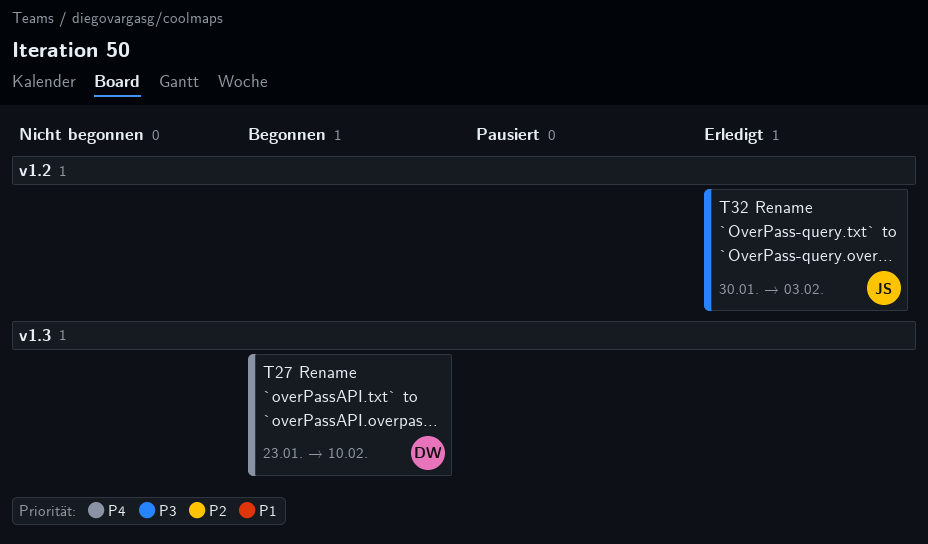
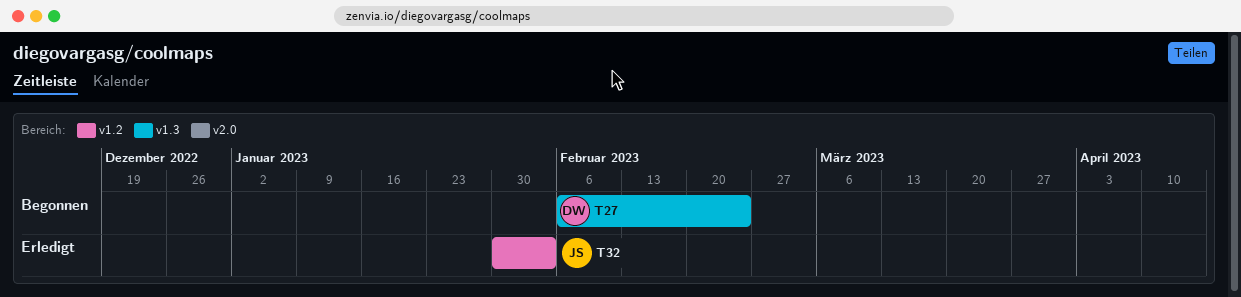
T27, start: Jan 23 -> Feb 6
T27, due: Feb 10 -> Feb 24

